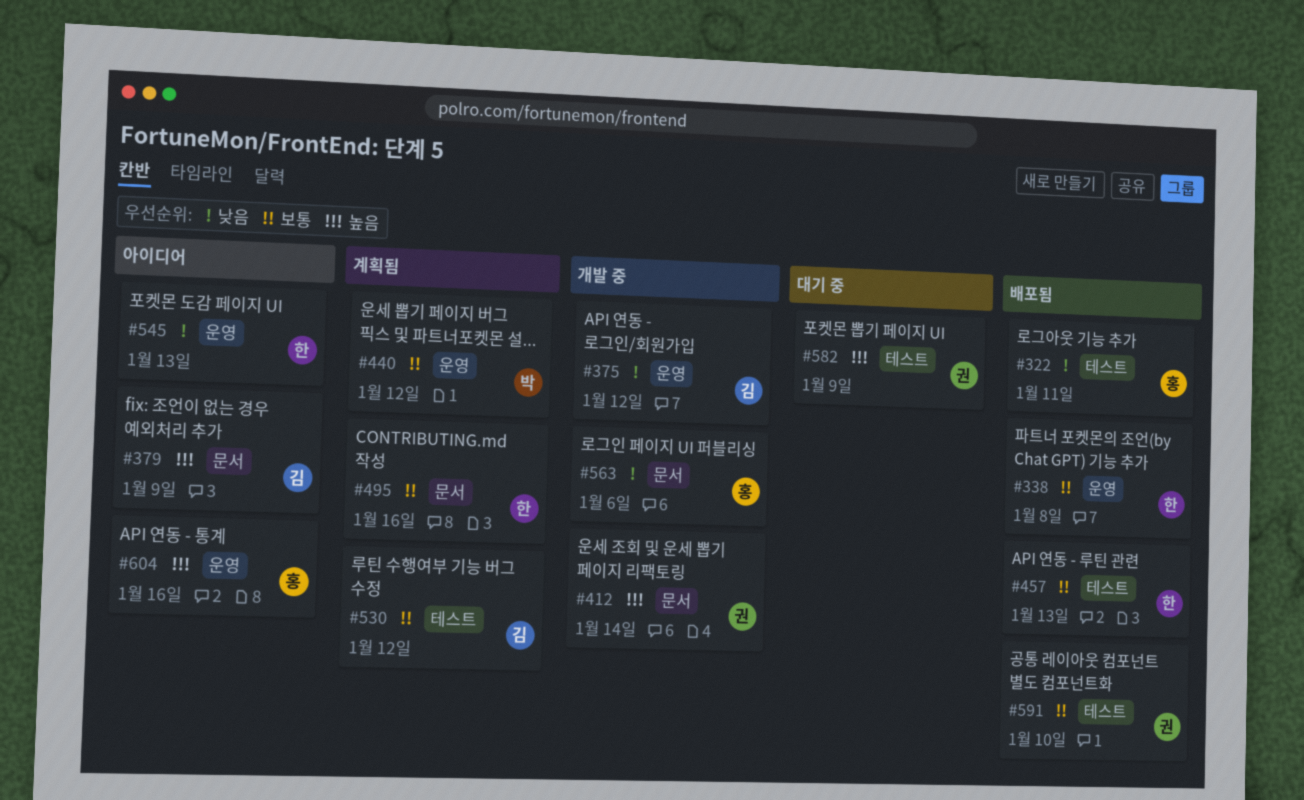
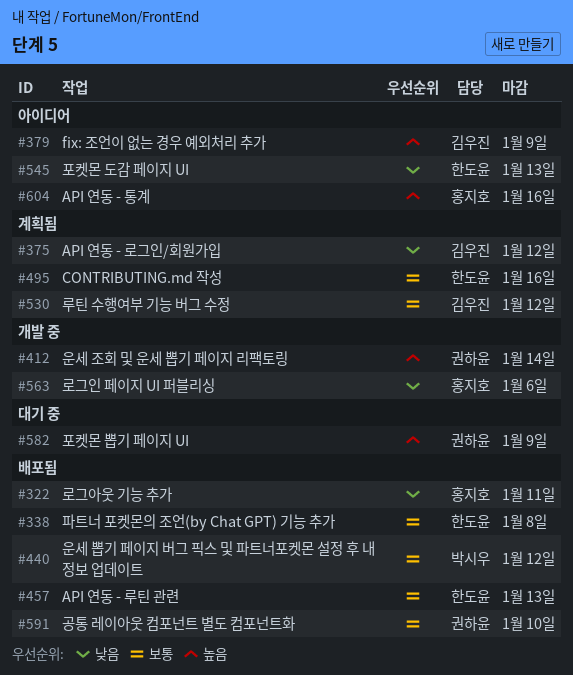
#375, status: 개발 중 -> 계획됨
#440, status: 계획됨 -> 배포됨

